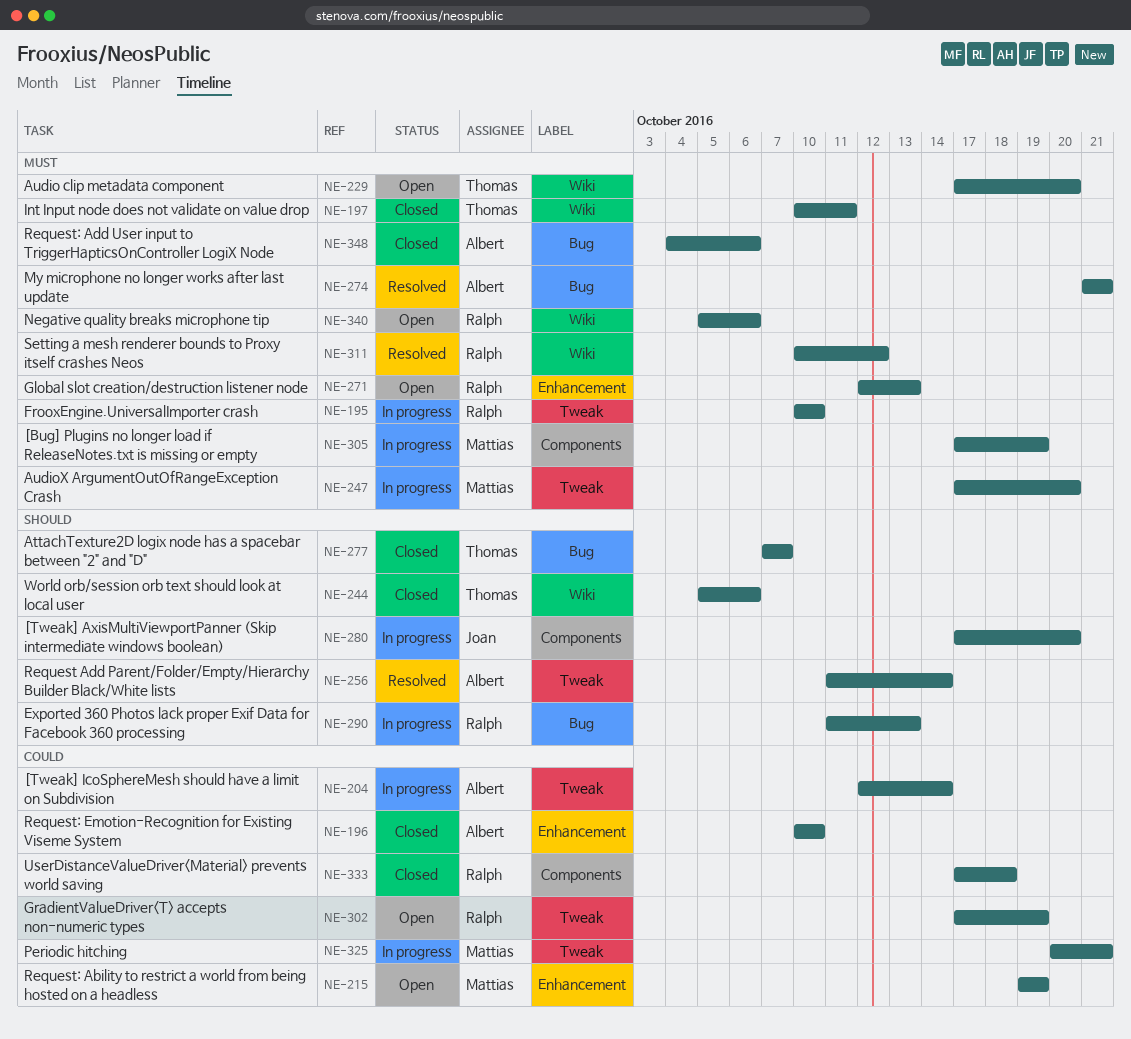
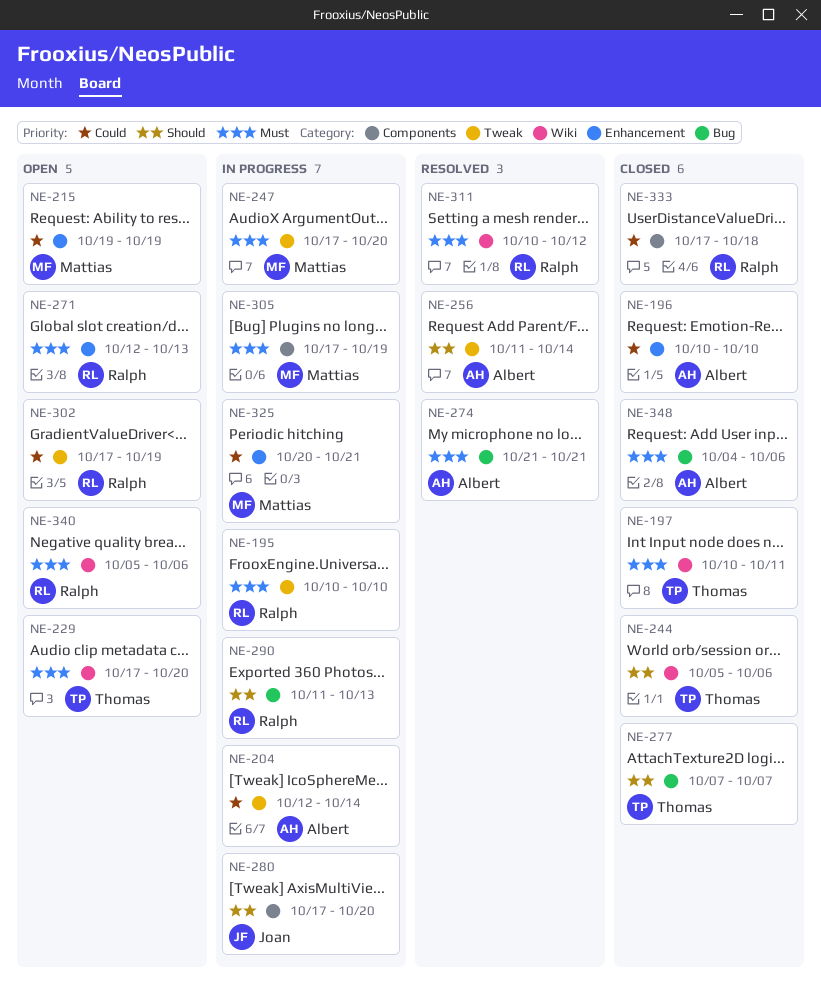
NE-325, label: Tweak -> Enhancement

